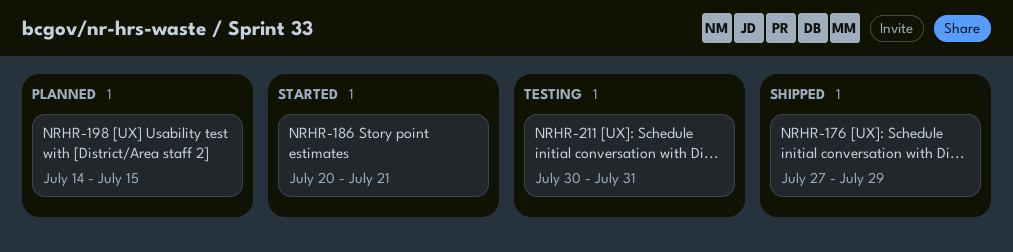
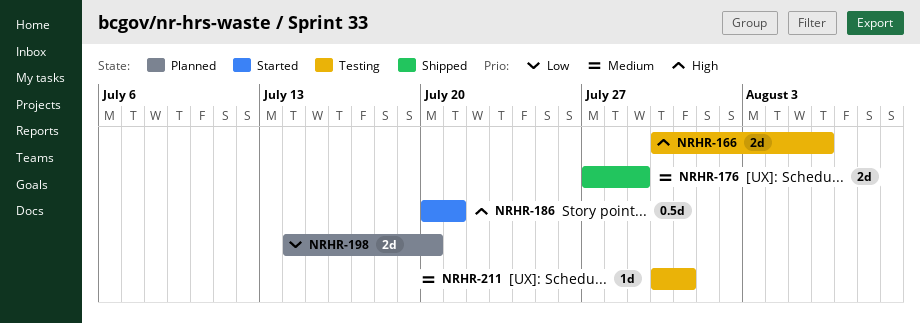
NRHR-166: none -> present
NRHR-198, due: Jul 15 -> Jul 20

